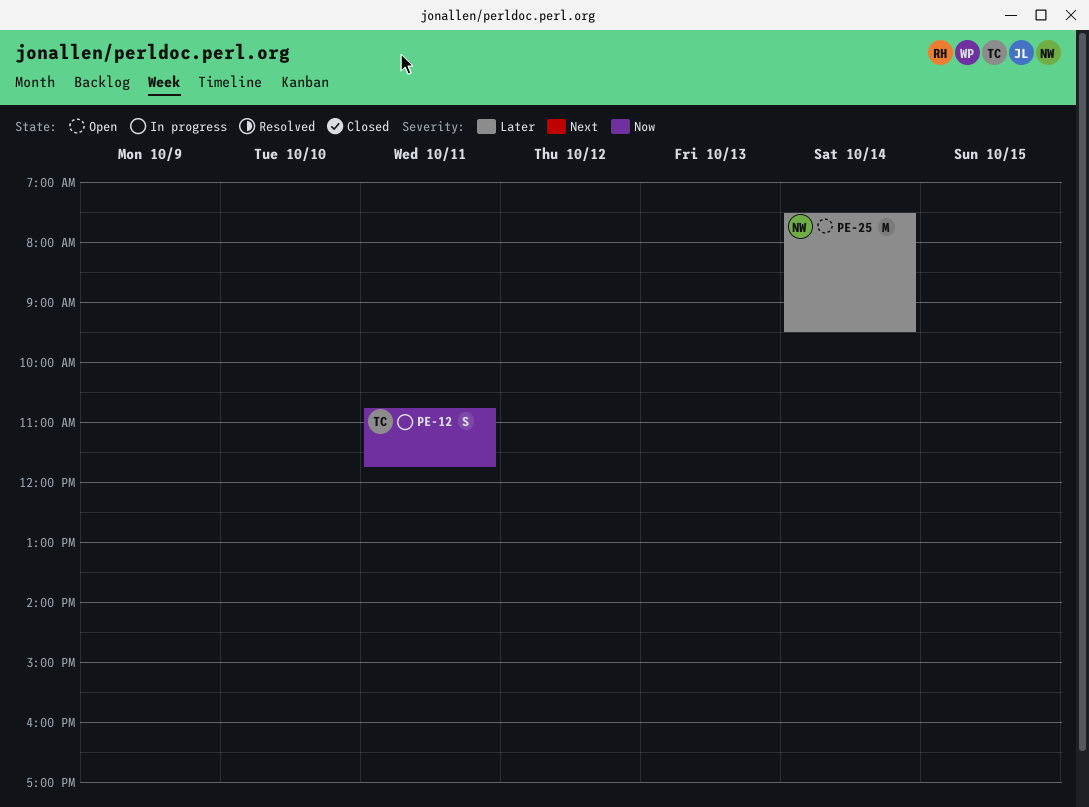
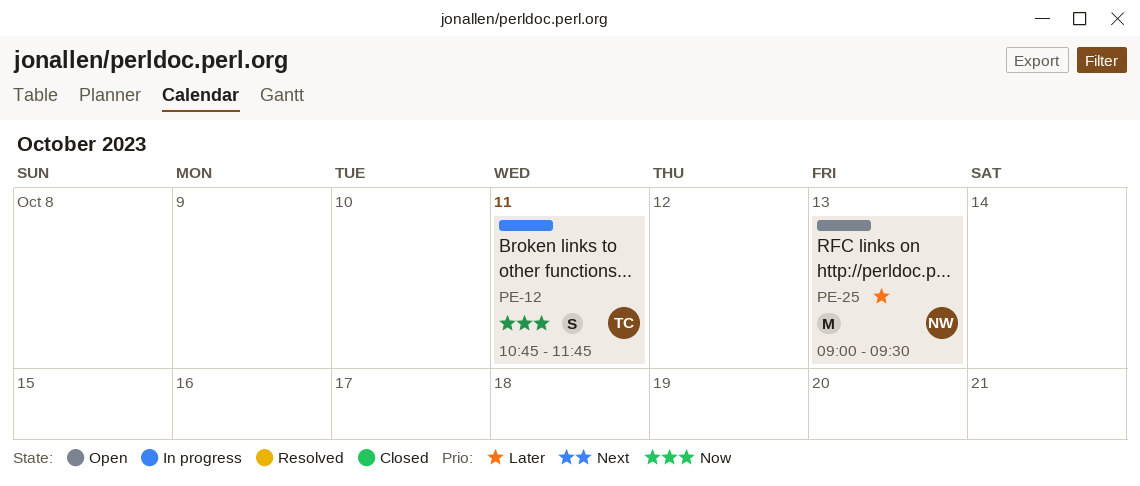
PE-25, day: Oct 14 -> Oct 13
PE-25, begins: 07:30 -> 09:00

